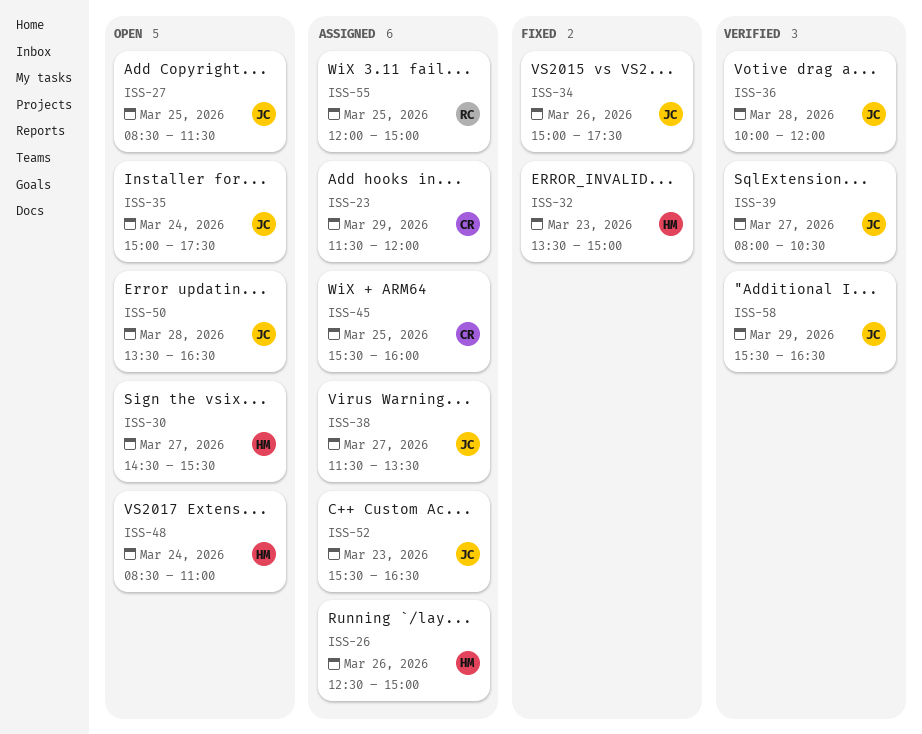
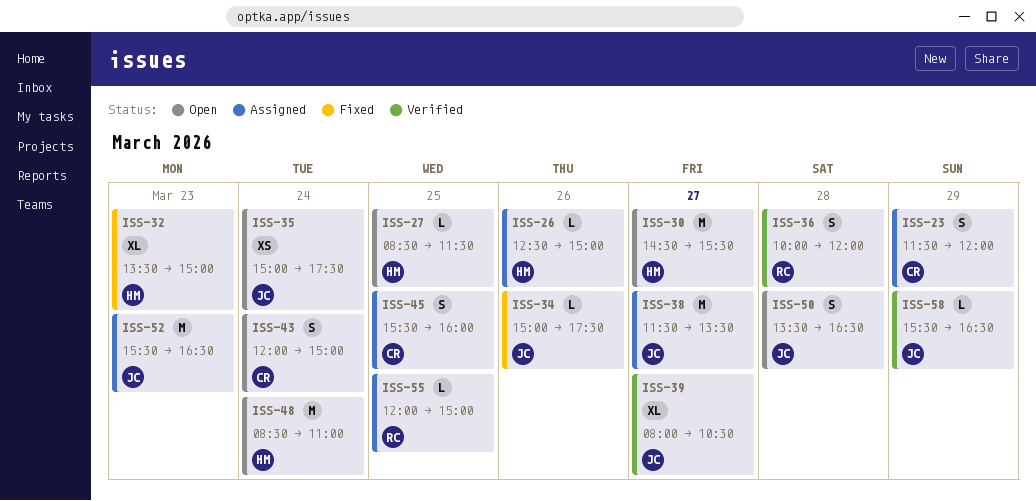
ISS-27, owner: JC -> HM
ISS-36, owner: JC -> RC
ISS-43: none -> present

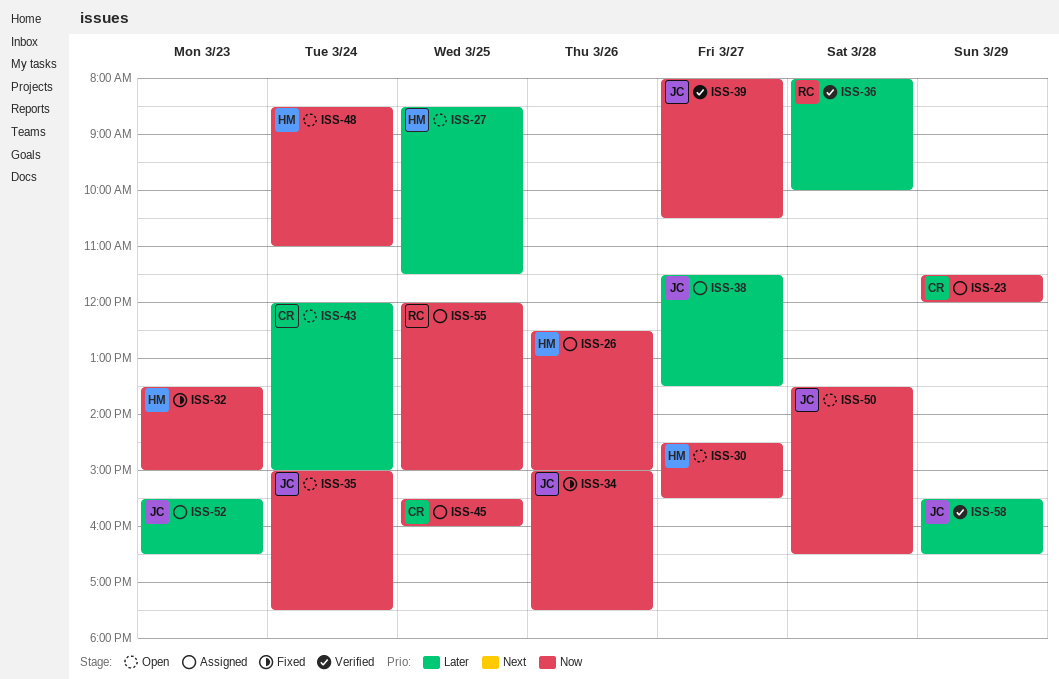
ISS-36, begins: 10:00 -> 08:00
ISS-36, ends: 12:00 -> 10:00

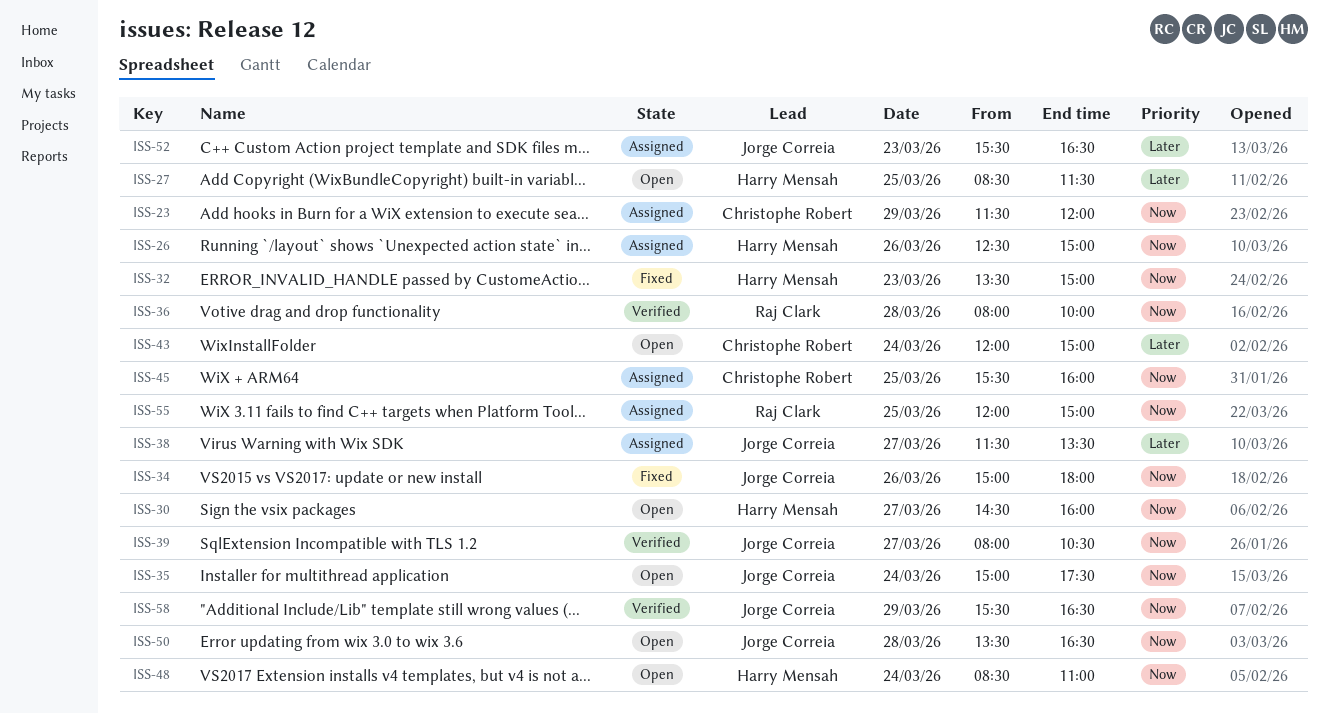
ISS-30, ends: 15:30 -> 16:00
ISS-34, ends: 17:30 -> 18:00
ISS-36, priority: Later -> Now
ISS-58, priority: Later -> Now

